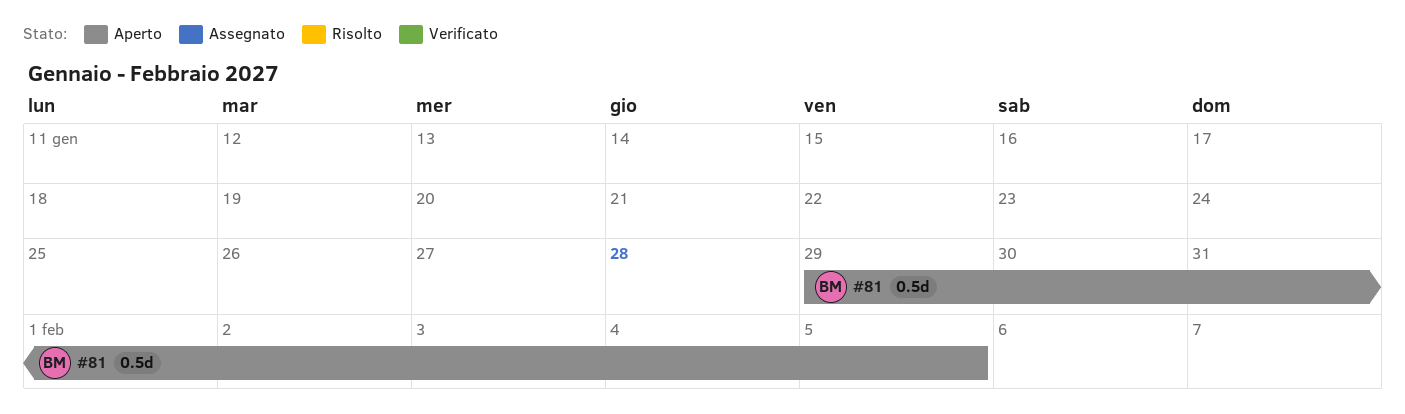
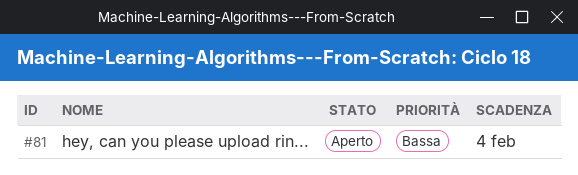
#81, due: Feb 5 -> Feb 4

